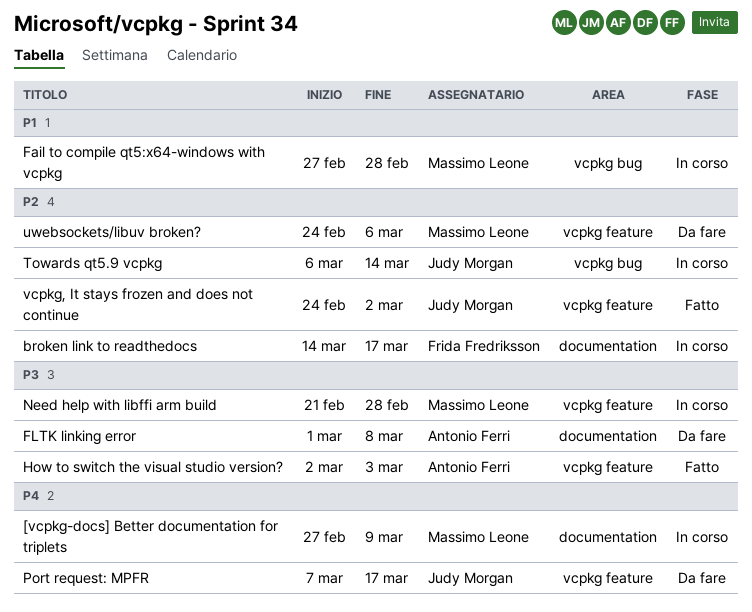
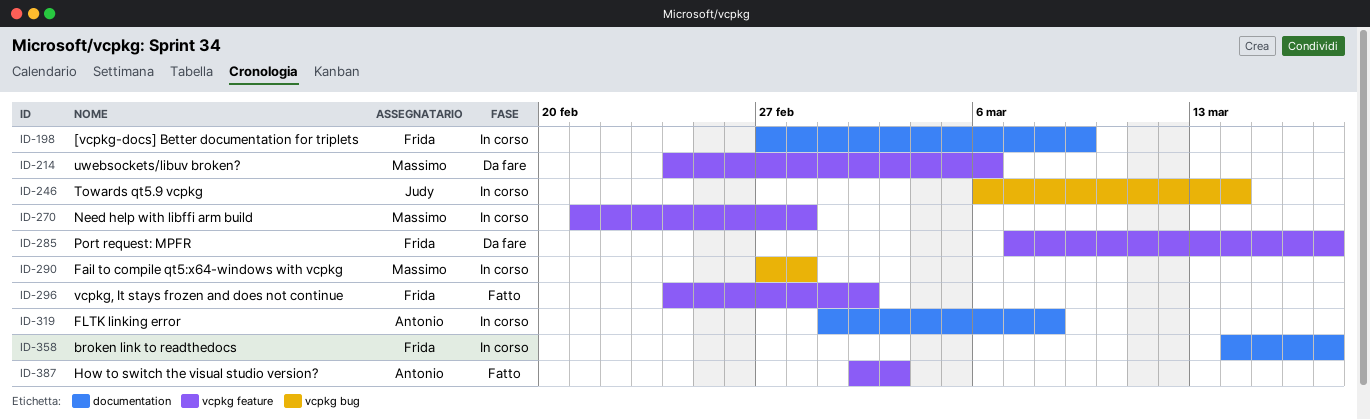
[vcpkg-docs] Better documentation for triplets, owner: Massimo Leone -> Frida Fredriksson
FLTK linking error, status: Da fare -> In corso
Port request: MPFR, owner: Judy Morgan -> Frida Fredriksson
vcpkg, It stays frozen and does not continue, owner: Judy Morgan -> Frida Fredriksson

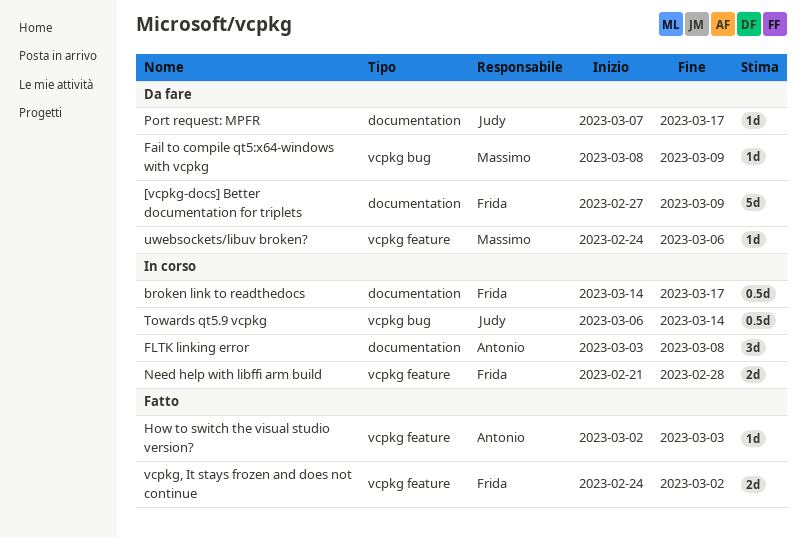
[vcpkg-docs] Better documentation for triplets, status: In corso -> Da fare
Fail to compile qt5:x64-windows with vcpkg, status: In corso -> Da fare
Fail to compile qt5:x64-windows with vcpkg, start: Feb 27 -> Mar 8
Fail to compile qt5:x64-windows with vcpkg, due: Feb 28 -> Mar 9
FLTK linking error, start: Mar 1 -> Mar 3
Need help with libffi arm build, owner: Massimo -> Frida
Port request: MPFR, owner: Frida -> Judy
Port request: MPFR, label: vcpkg feature -> documentation

